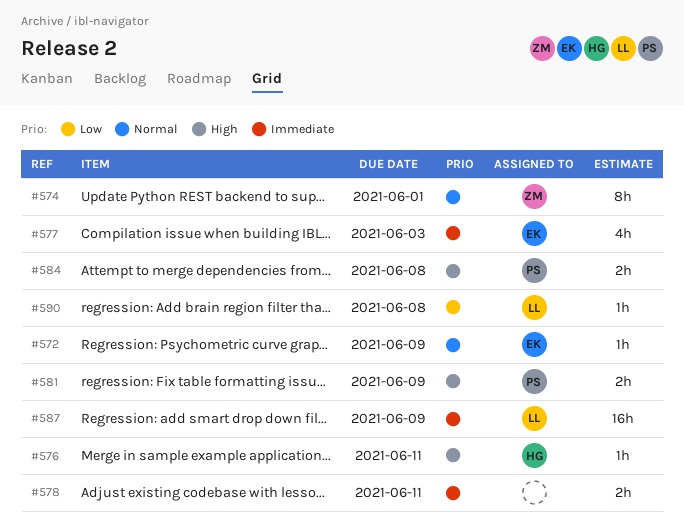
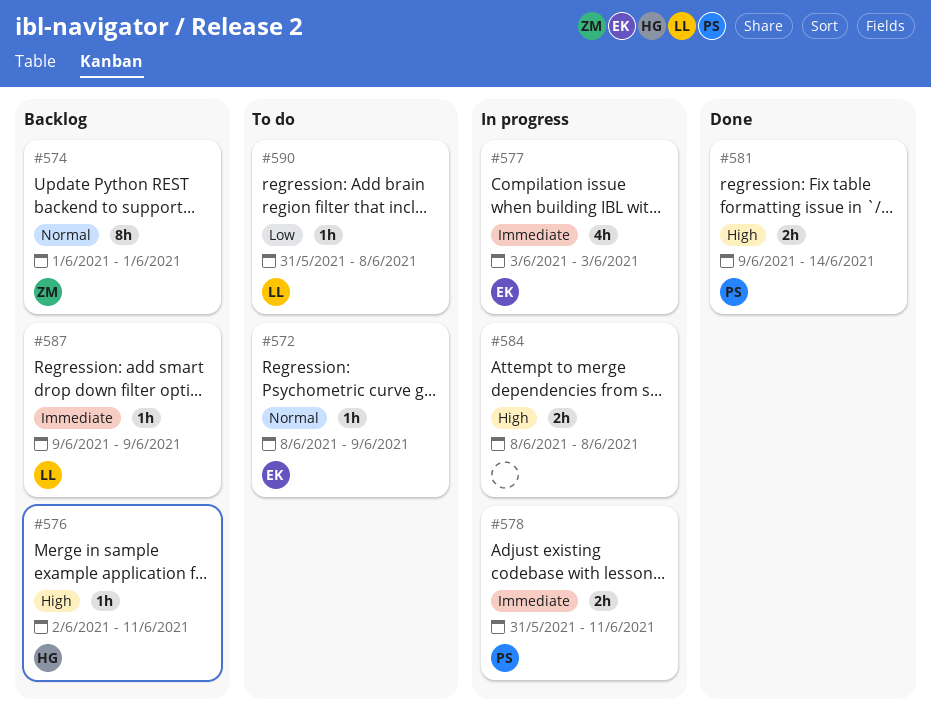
#578, owner: none -> PS
#581, due: Jun 9 -> Jun 14
#584, owner: PS -> none
#587, estimate: 16h -> 1h

